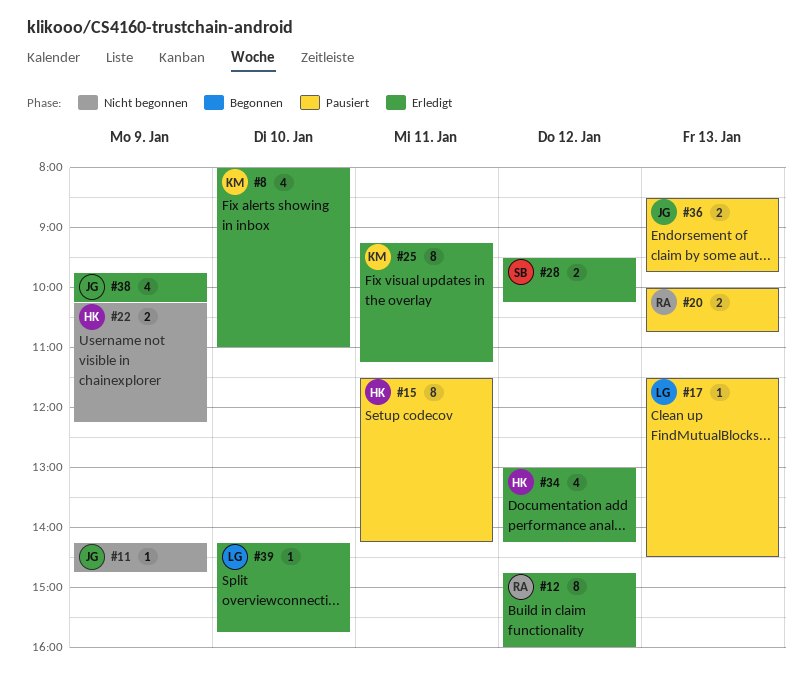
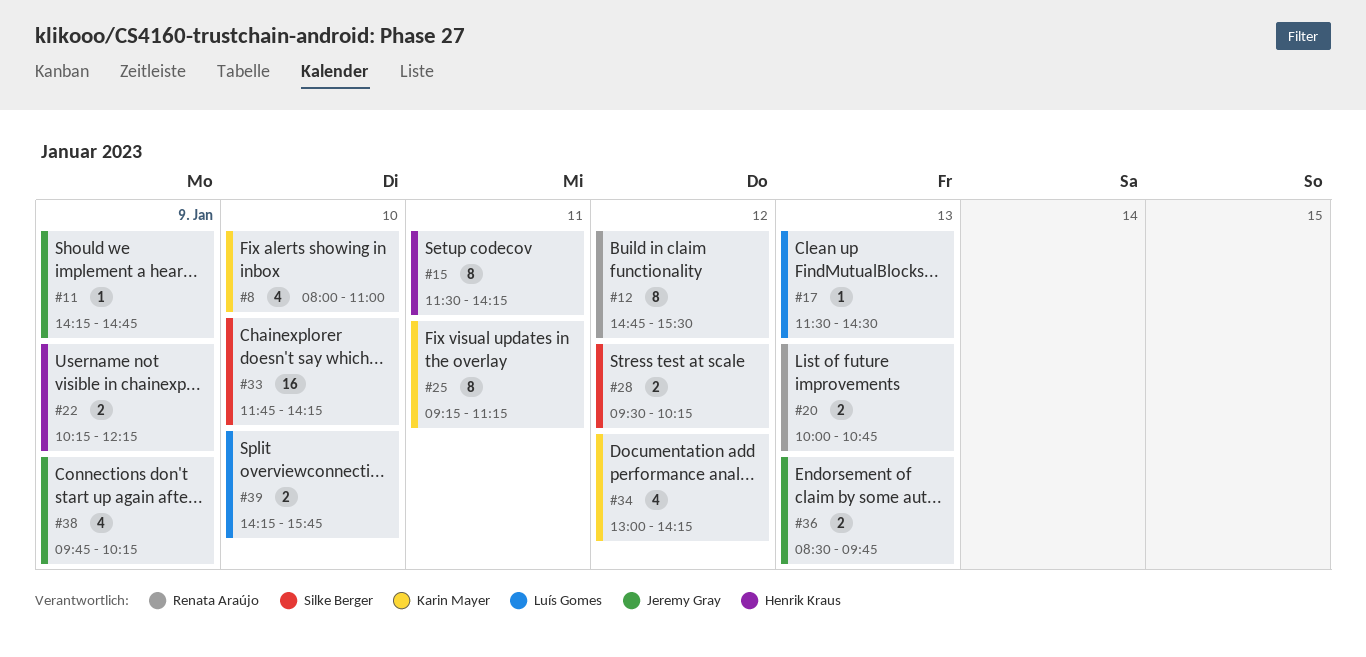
#12, ends: 16:00 -> 15:30
#33: none -> present
#34, owner: Henrik Kraus -> Karin Mayer
#39, estimate: 1 -> 2

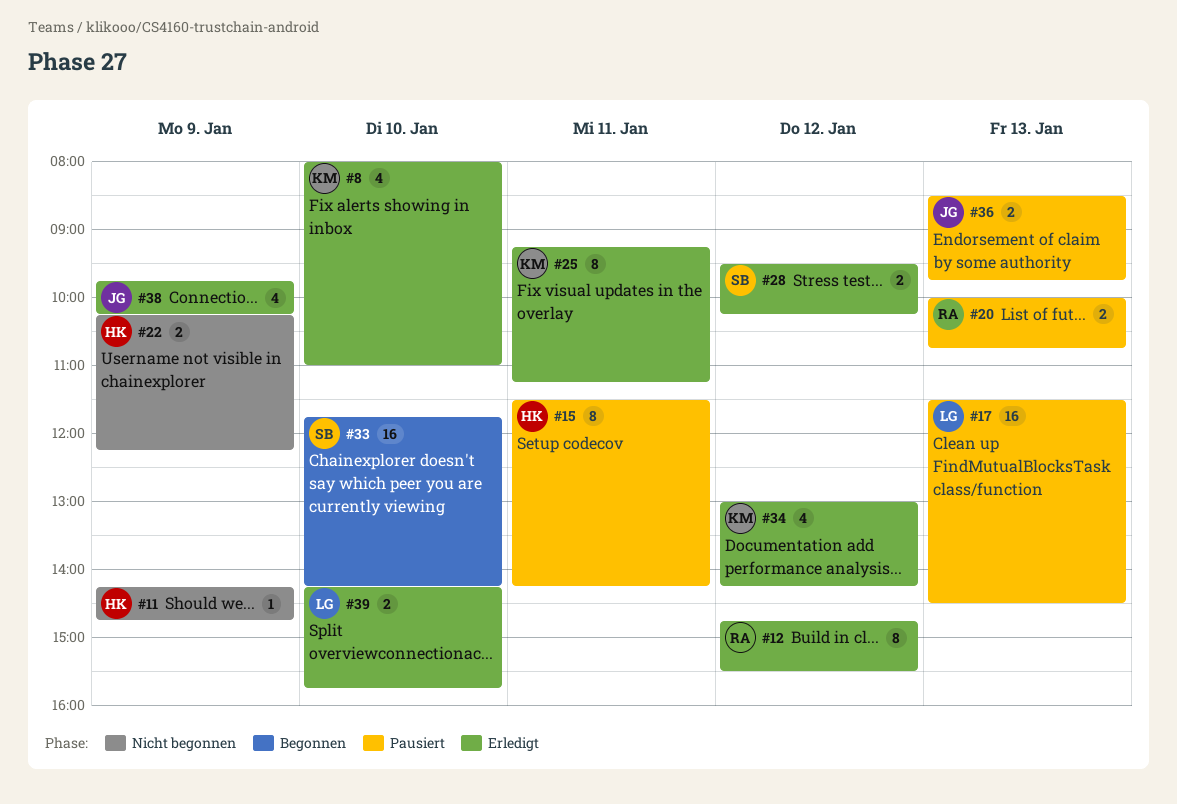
#11, owner: Jeremy Gray -> Henrik Kraus
#17, estimate: 1 -> 16

